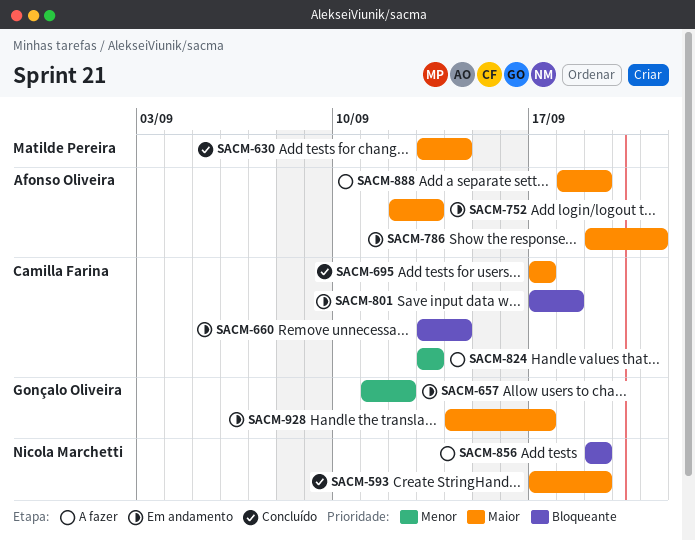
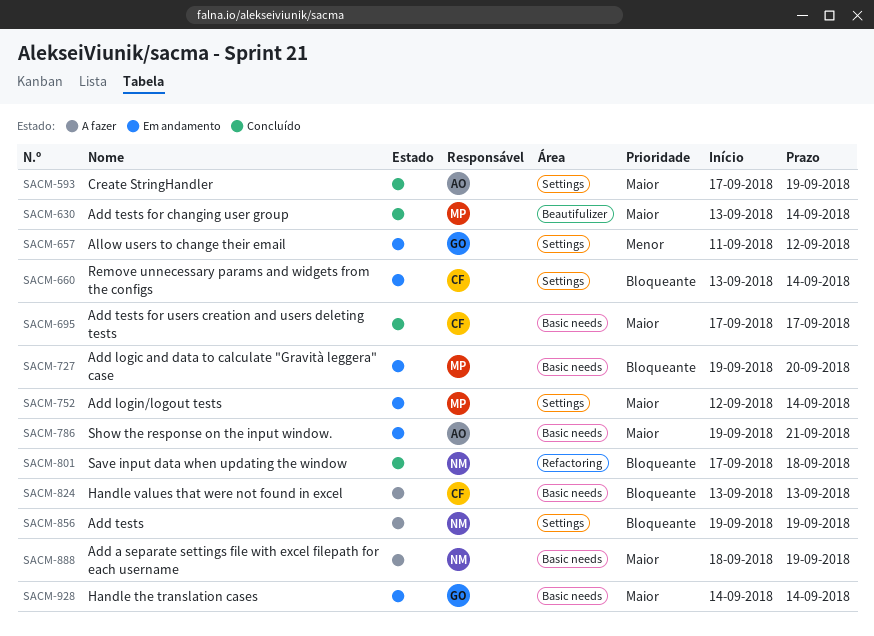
SACM-593, owner: Nicola Marchetti -> Afonso Oliveira
SACM-727: none -> present
SACM-752, owner: Afonso Oliveira -> Matilde Pereira
SACM-752, due: Sep 13 -> Sep 14
SACM-801, status: Em andamento -> Concluído
SACM-801, owner: Camilla Farina -> Nicola Marchetti
SACM-824, priority: Menor -> Bloqueante
SACM-888, owner: Afonso Oliveira -> Nicola Marchetti
SACM-928, due: Sep 17 -> Sep 14

